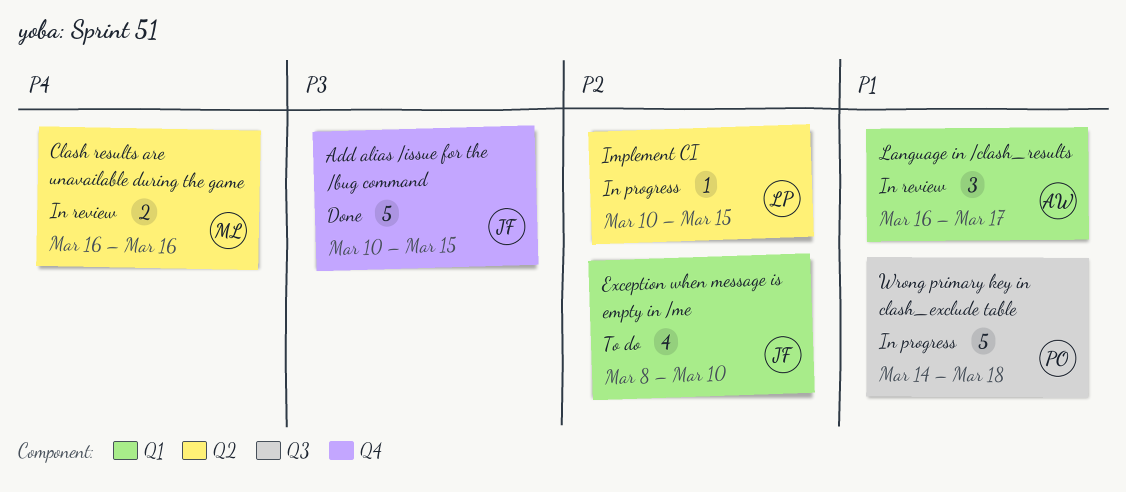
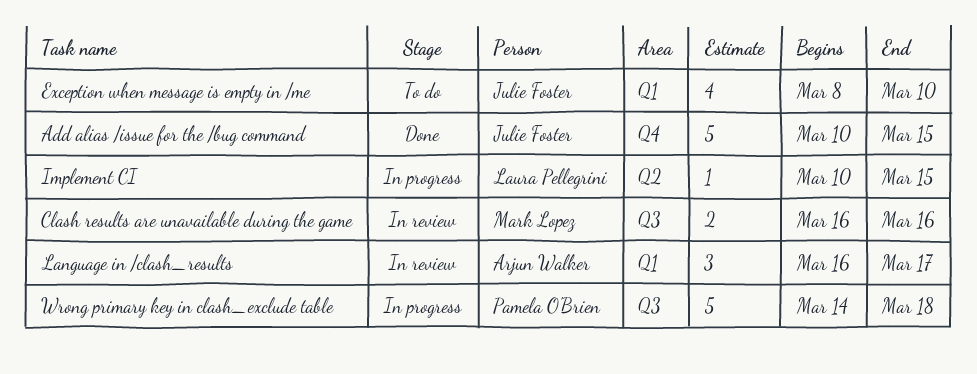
Clash results are unavailable during the game, label: Q2 -> Q3

